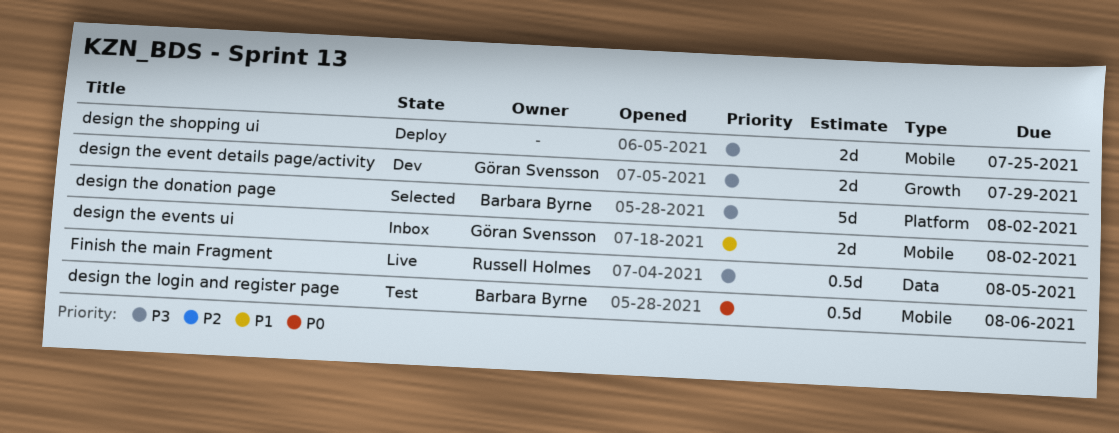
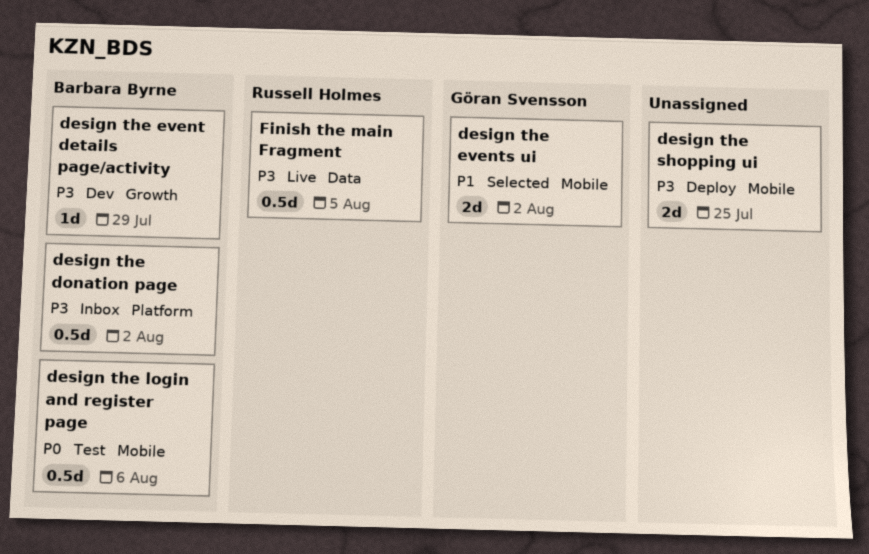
design the donation page, status: Selected -> Inbox
design the donation page, estimate: 5d -> 0.5d
design the event details page/activity, owner: Göran Svensson -> Barbara Byrne
design the event details page/activity, estimate: 2d -> 1d
design the events ui, status: Inbox -> Selected

